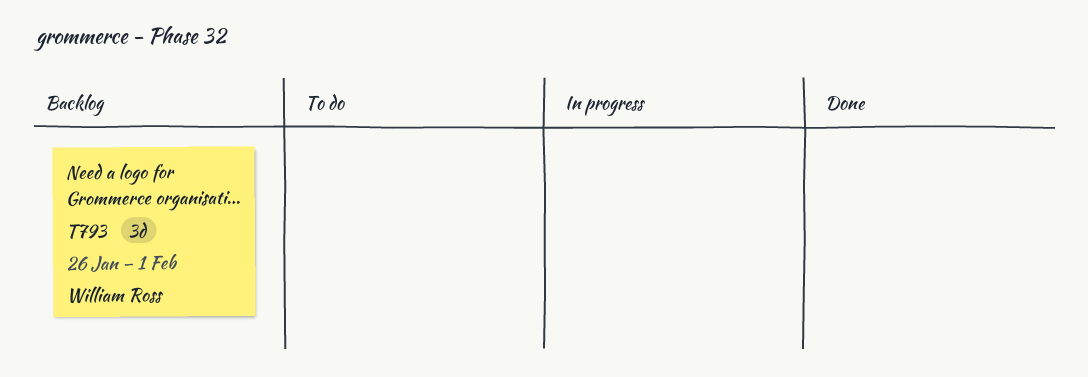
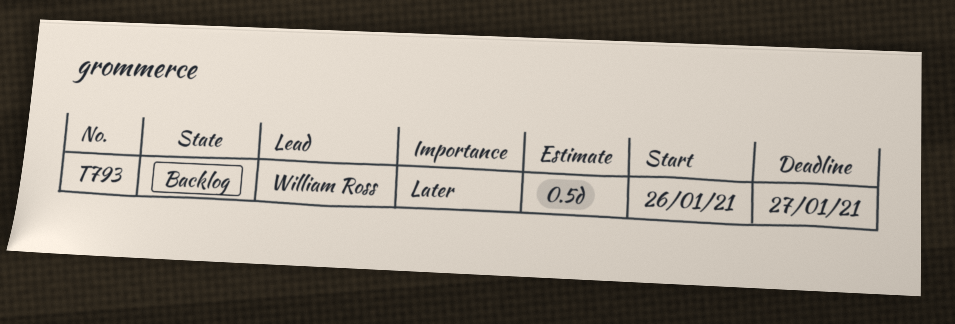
T793, estimate: 3d -> 0.5d
T793, due: Feb 1 -> Jan 27

